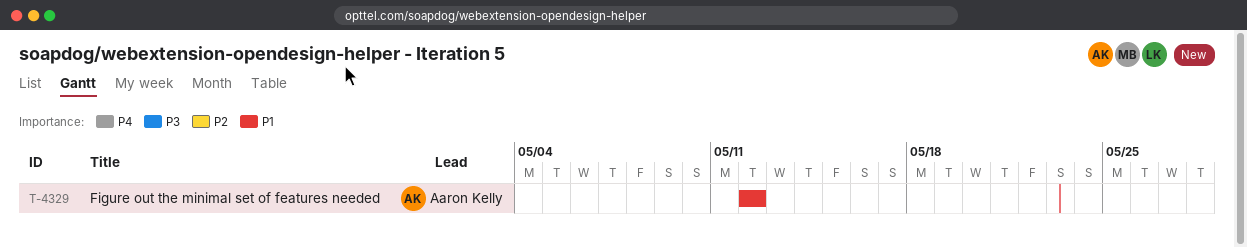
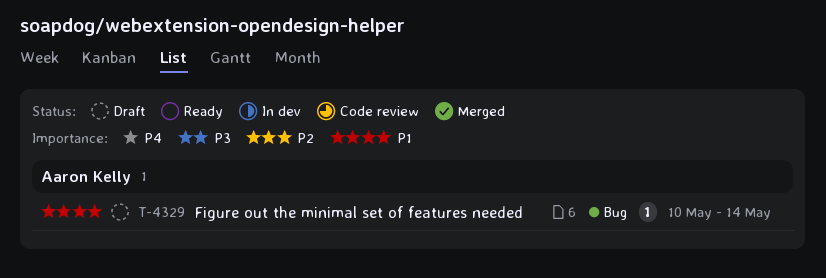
T-4329, start: May 12 -> May 10
T-4329, due: May 12 -> May 14

